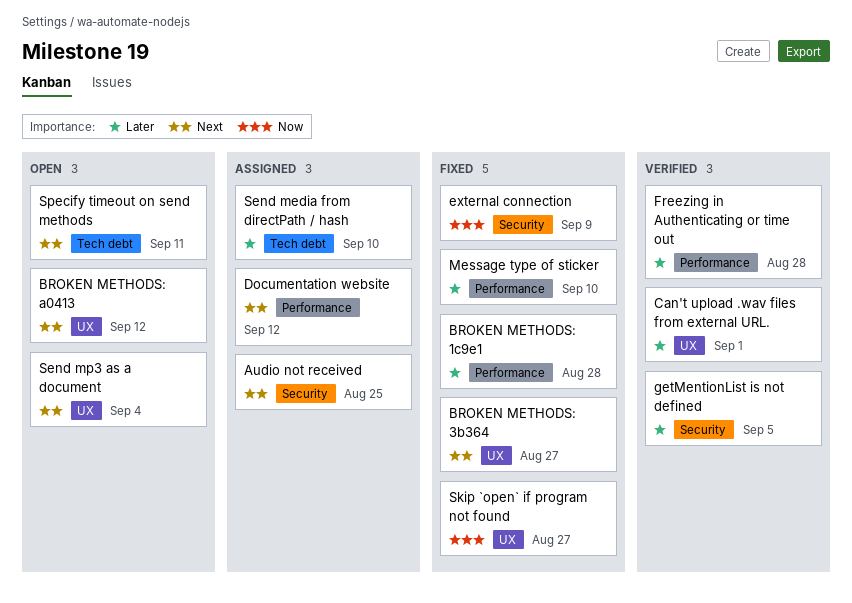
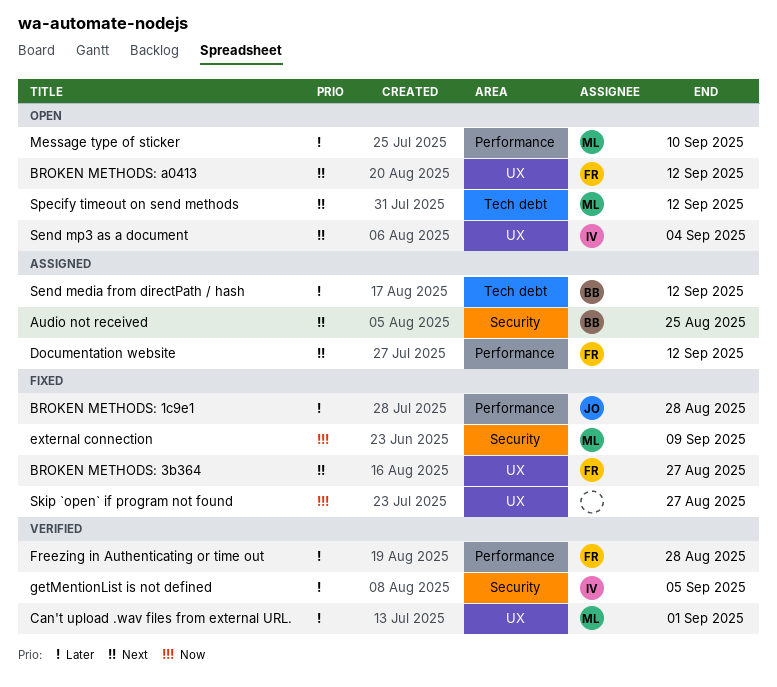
Message type of sticker, status: Fixed -> Open
Send media from directPath / hash, due: Sep 10 -> Sep 12
Specify timeout on send methods, due: Sep 11 -> Sep 12

